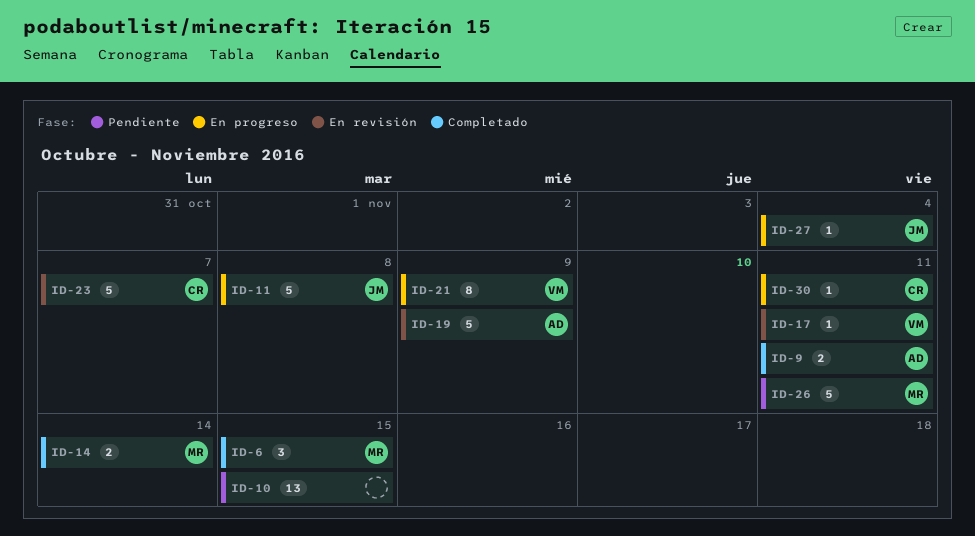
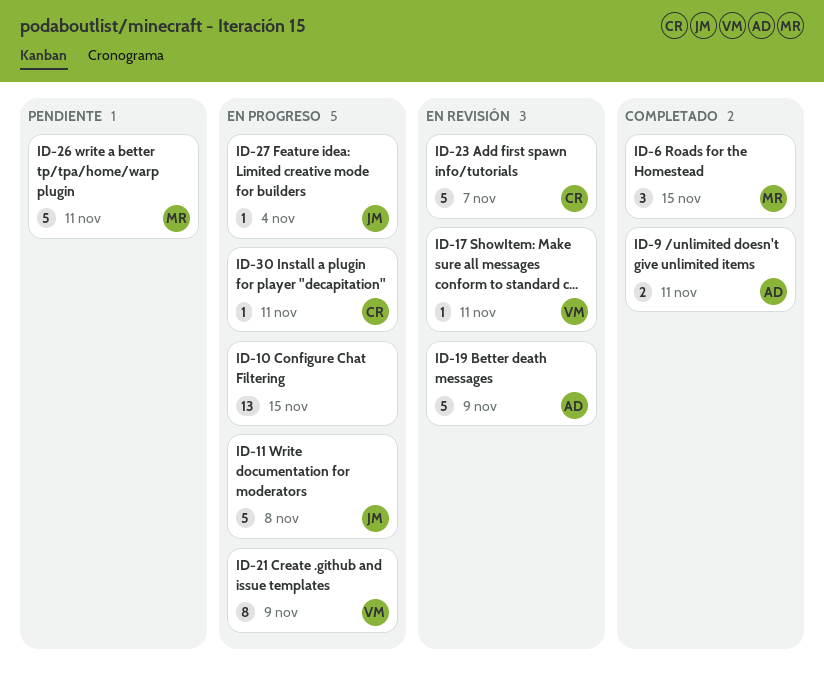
ID-10, status: Pendiente -> En progreso
ID-14: present -> none

